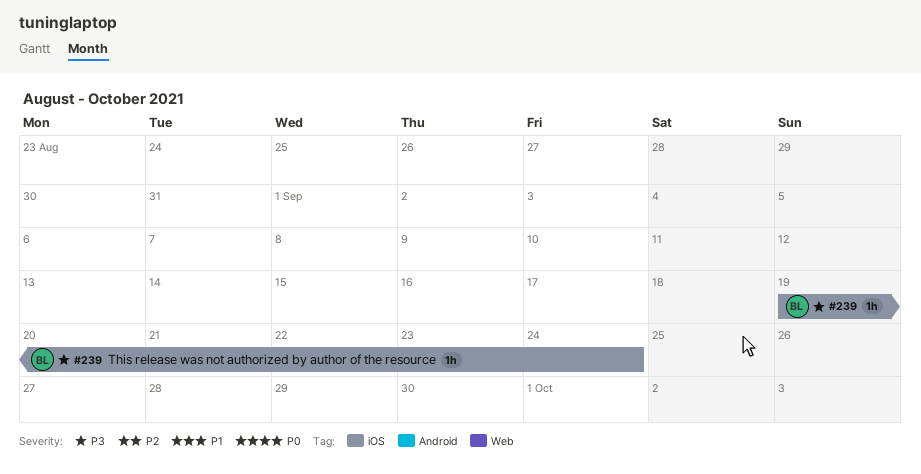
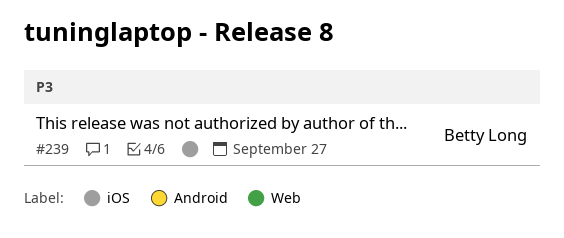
#239, due: Sep 24 -> Sep 27

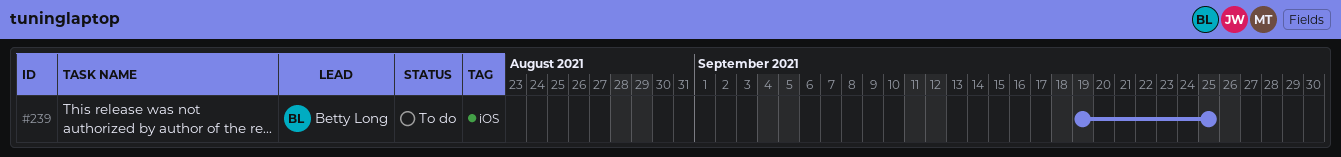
#239, due: Sep 27 -> Sep 25

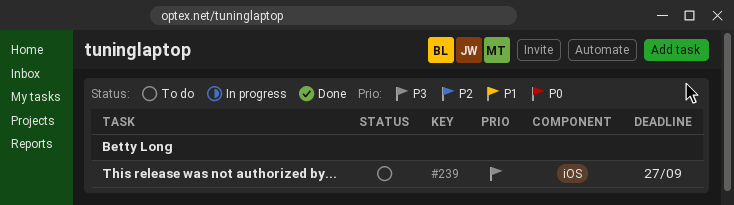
#239, due: Sep 25 -> Sep 27

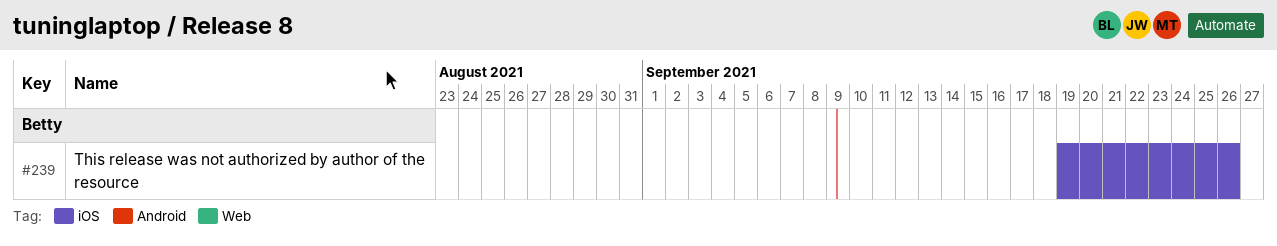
#239, due: Sep 27 -> Sep 26

